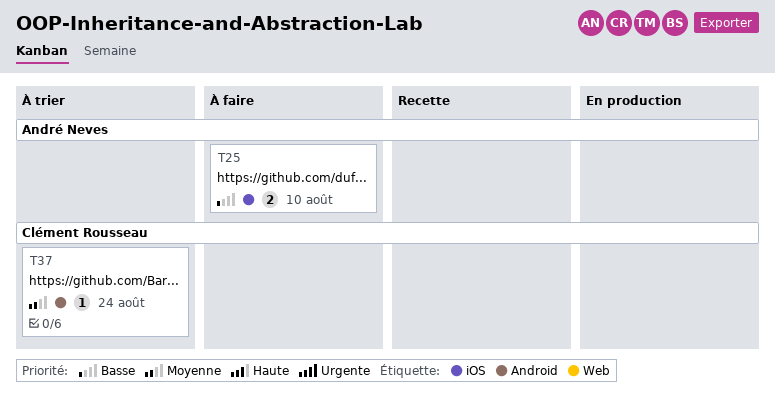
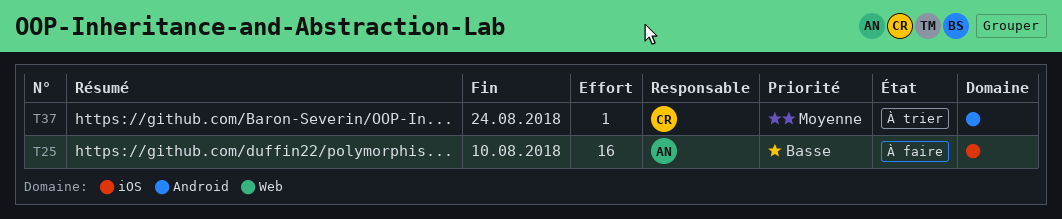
T25, estimate: 2 -> 16

